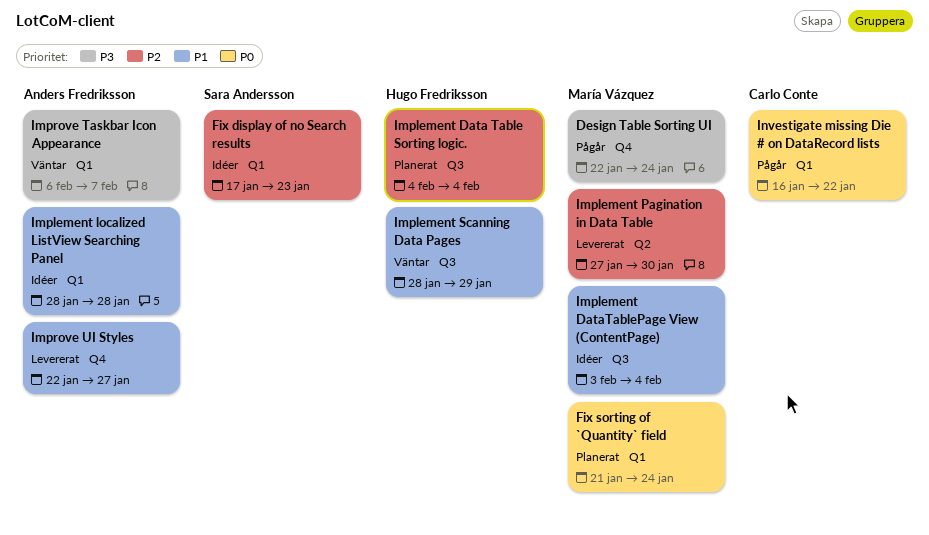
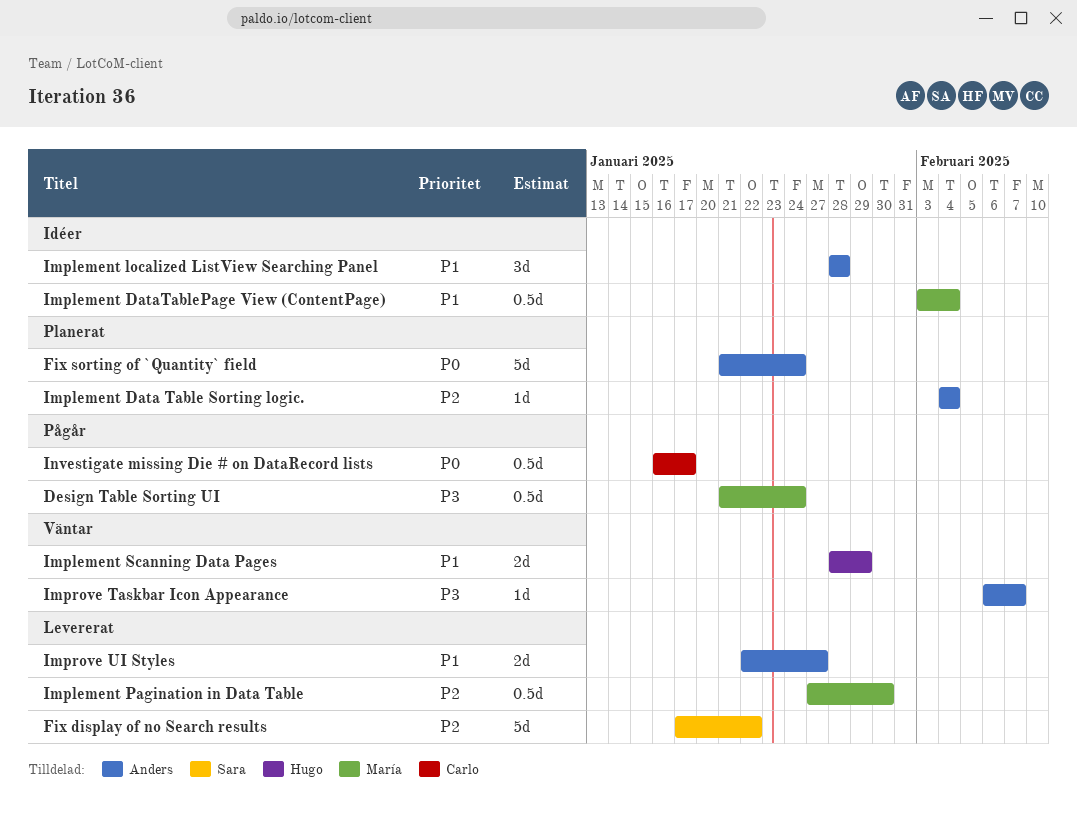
Design Table Sorting UI, start: Jan 22 -> Jan 21
Fix display of no Search results, status: Idéer -> Levererat
Fix display of no Search results, due: Jan 23 -> Jan 22
Fix sorting of `Quantity` field, owner: María Vázquez -> Anders Fredriksson
Implement Data Table Sorting logic., owner: Hugo Fredriksson -> Anders Fredriksson
Investigate missing Die # on DataRecord lists, due: Jan 22 -> Jan 17

